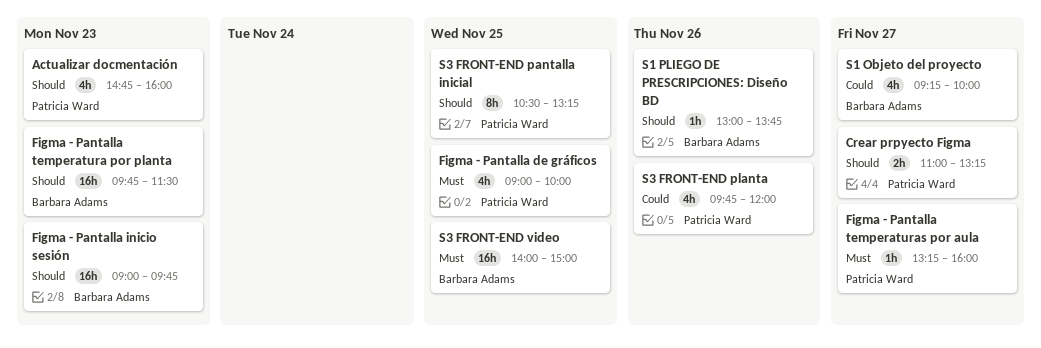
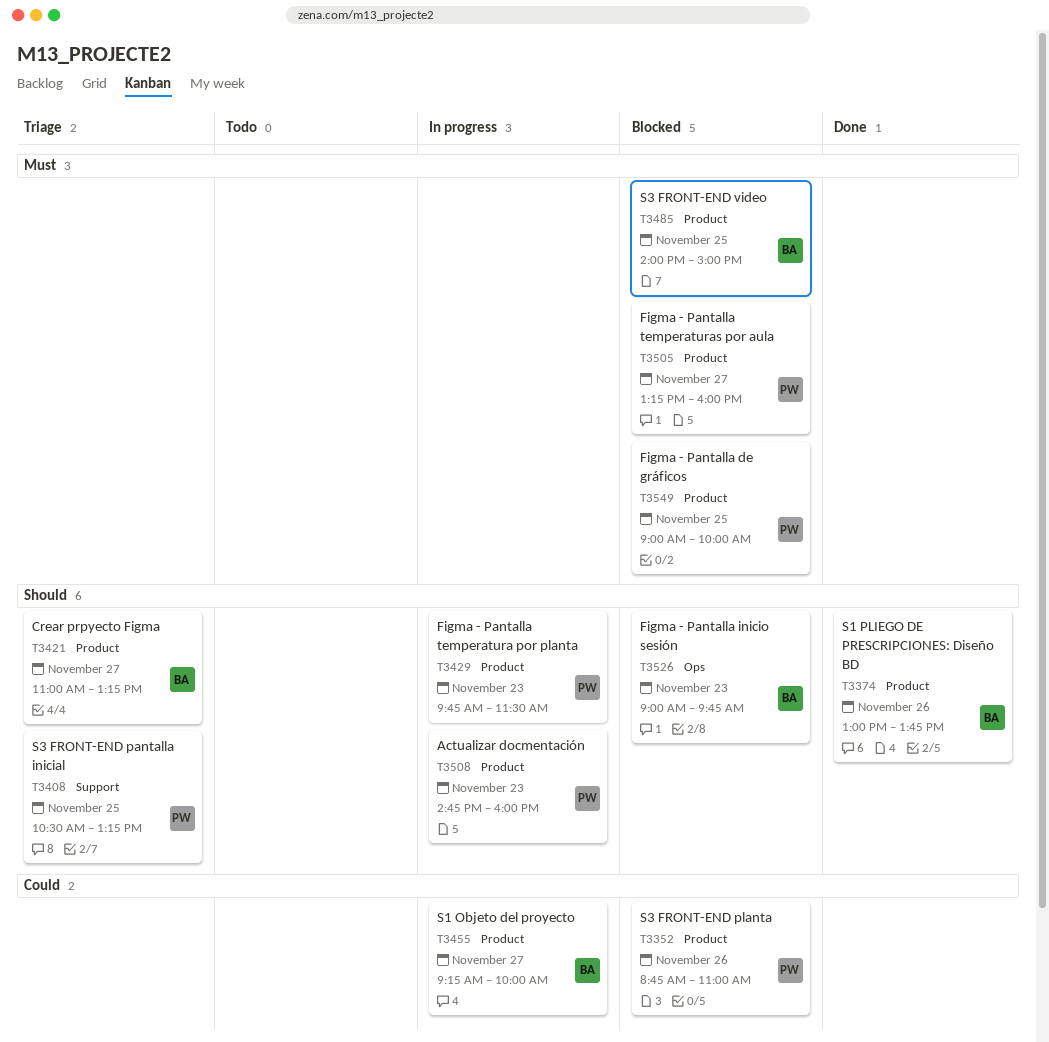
Crear prpyecto Figma, owner: Patricia Ward -> Barbara Adams
Figma - Pantalla temperatura por planta, owner: Barbara Adams -> Patricia Ward
S3 FRONT-END planta, begins: 09:45 -> 08:45
S3 FRONT-END planta, ends: 12:00 -> 11:00

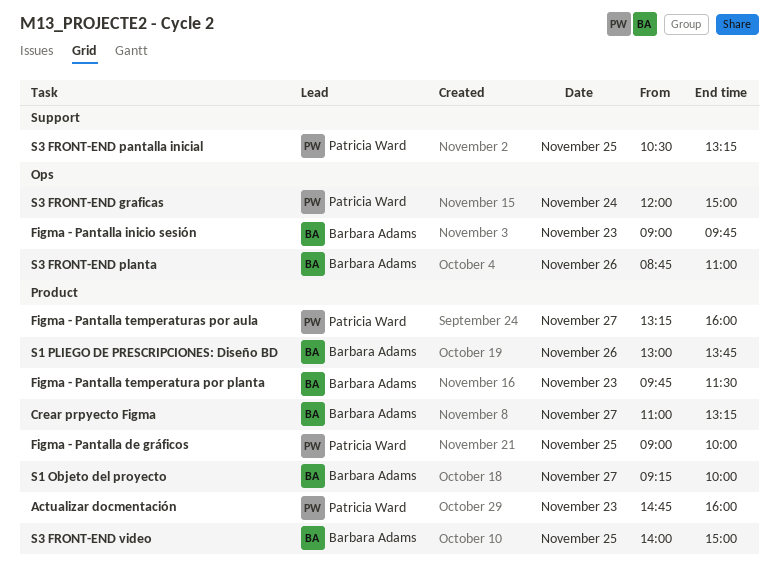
Figma - Pantalla temperatura por planta, owner: Patricia Ward -> Barbara Adams
S3 FRONT-END graficas: none -> present
S3 FRONT-END planta, owner: Patricia Ward -> Barbara Adams
S3 FRONT-END planta, label: Product -> Ops

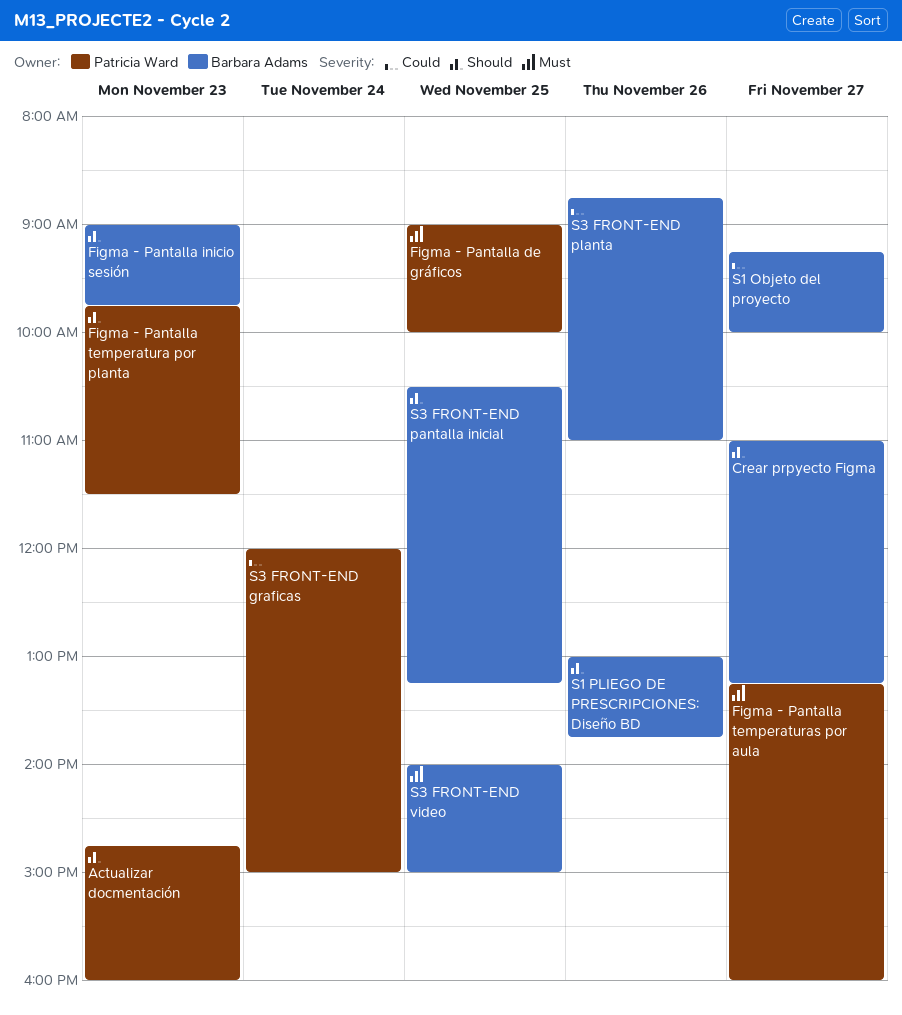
Figma - Pantalla temperatura por planta, owner: Barbara Adams -> Patricia Ward
S3 FRONT-END pantalla inicial, owner: Patricia Ward -> Barbara Adams

